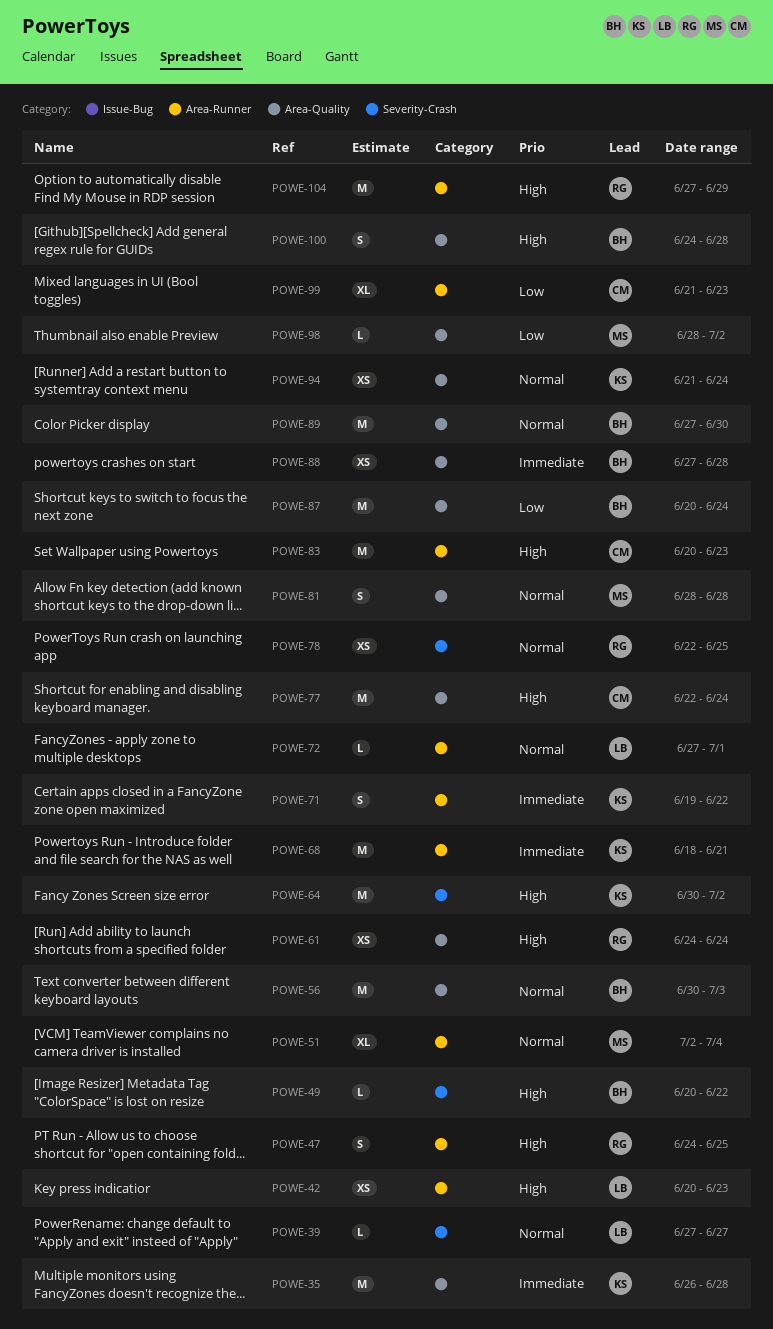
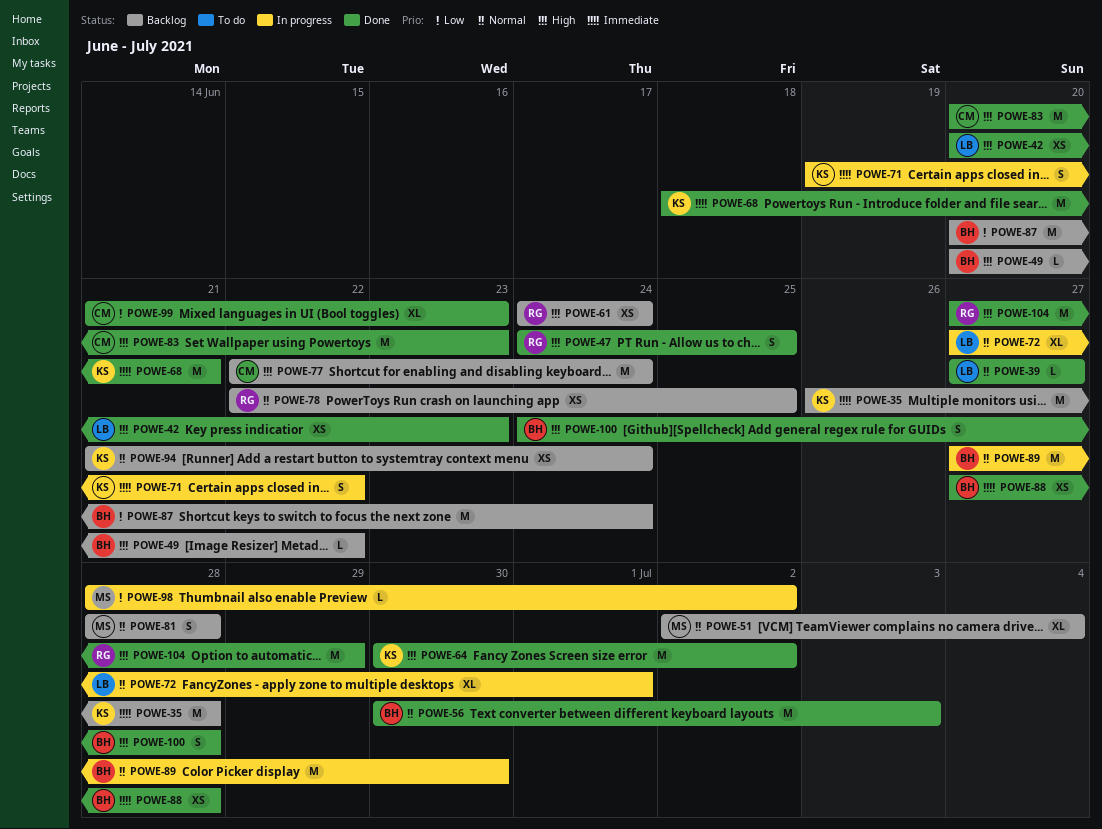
POWE-72, estimate: L -> XL

